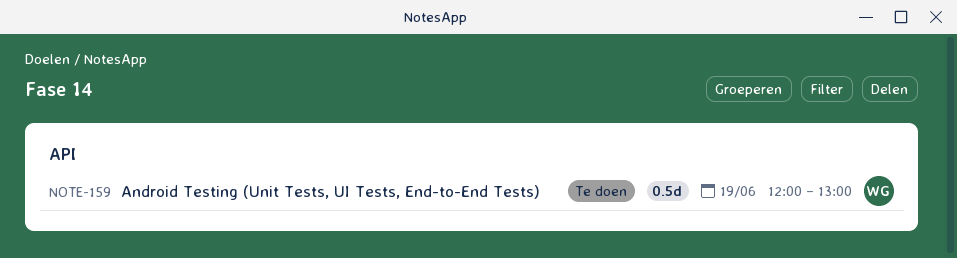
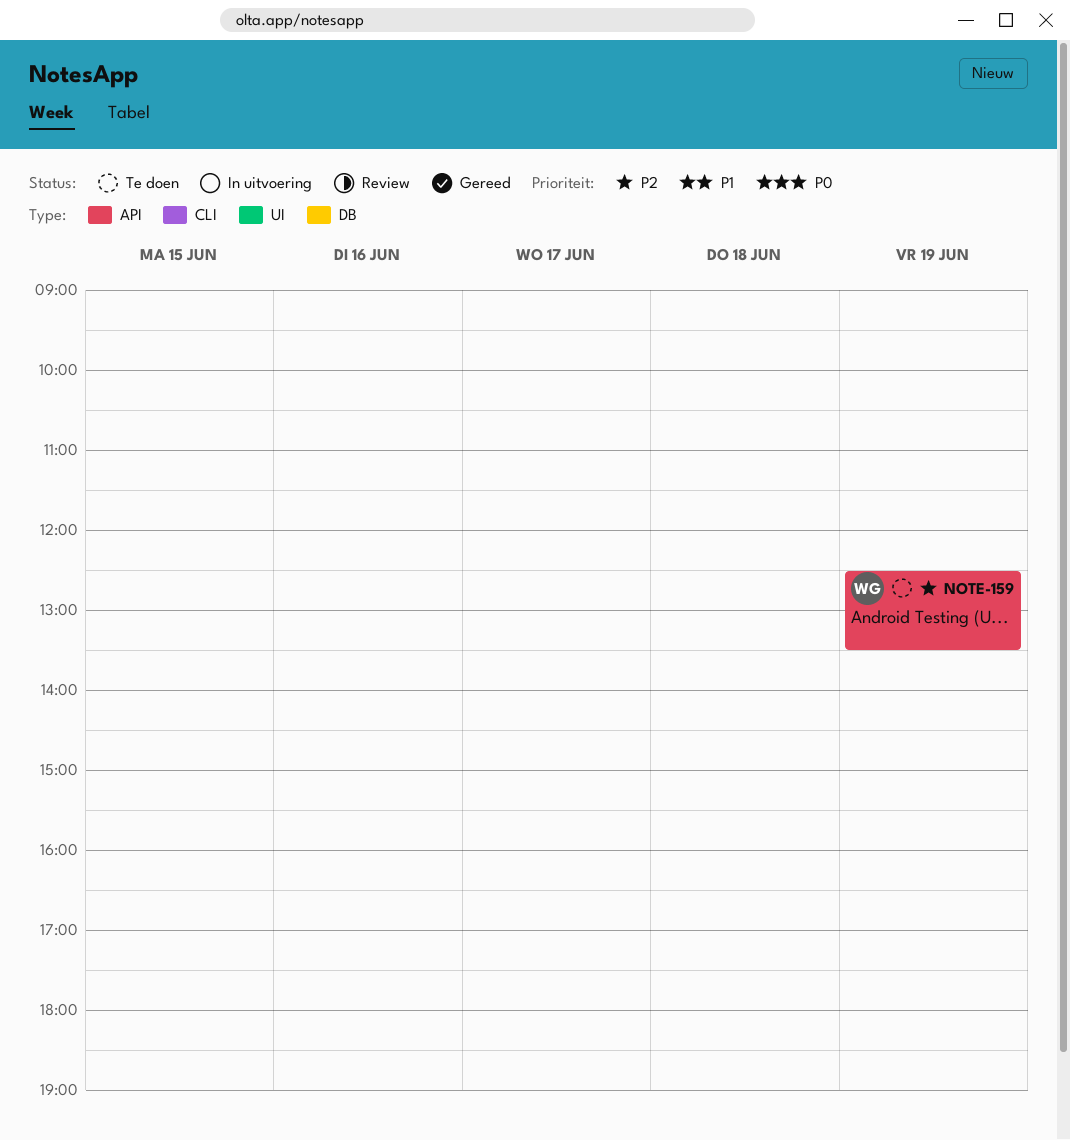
NOTE-159, begins: 12:00 -> 12:30
NOTE-159, ends: 13:00 -> 13:30

